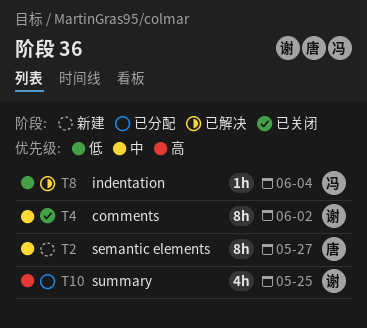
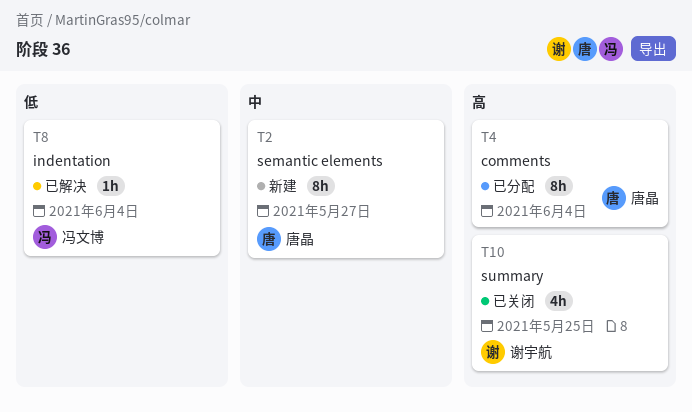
T4, status: 已关闭 -> 已分配
T4, owner: 谢宇航 -> 唐晶
T4, priority: 中 -> 高
T4, due: Jun 2 -> Jun 4
T10, status: 已分配 -> 已关闭

